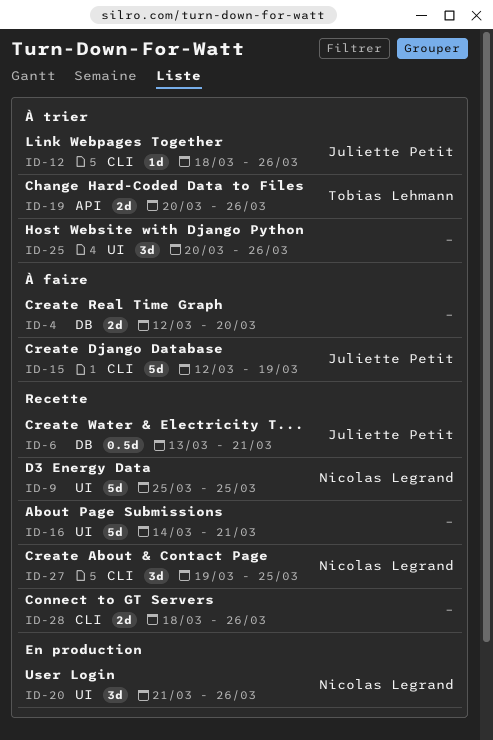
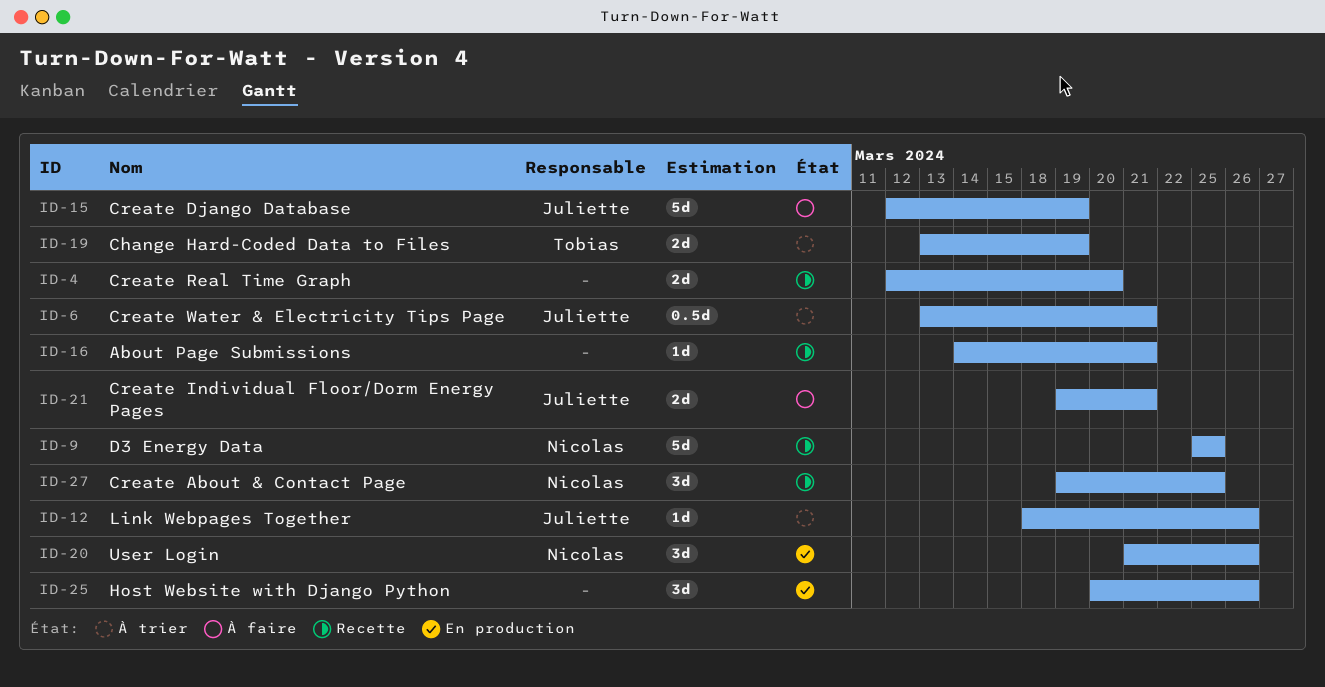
ID-4, status: À faire -> Recette
ID-6, status: Recette -> À trier
ID-16, estimate: 5d -> 1d
ID-19, start: Mar 20 -> Mar 13
ID-19, due: Mar 26 -> Mar 19
ID-21: none -> present
ID-25, status: À trier -> En production
ID-28: present -> none

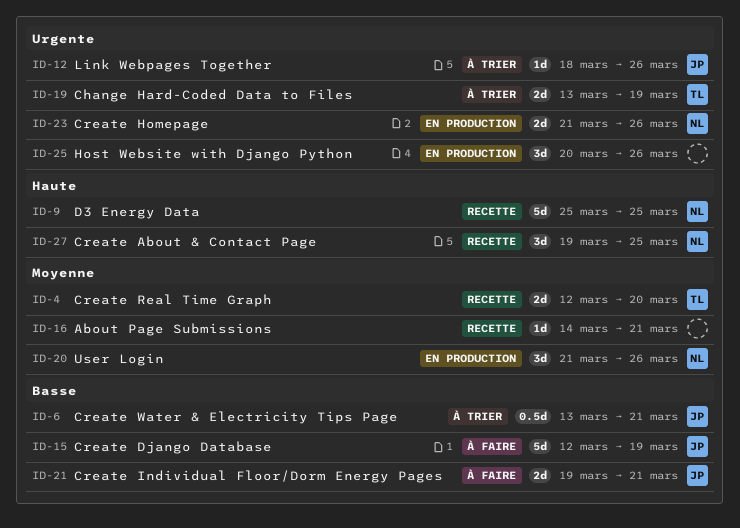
ID-4, owner: none -> Tobias
ID-23: none -> present

